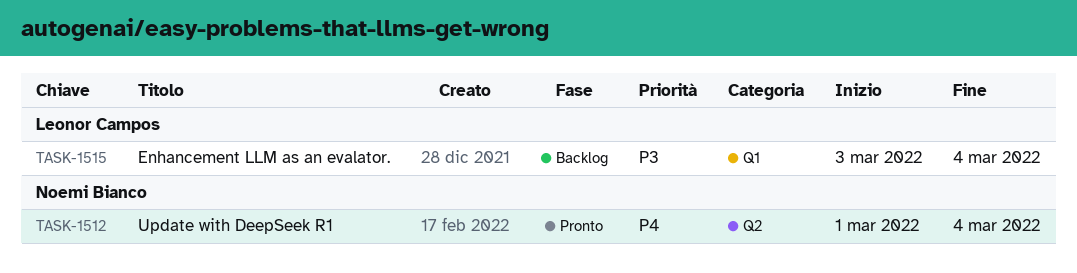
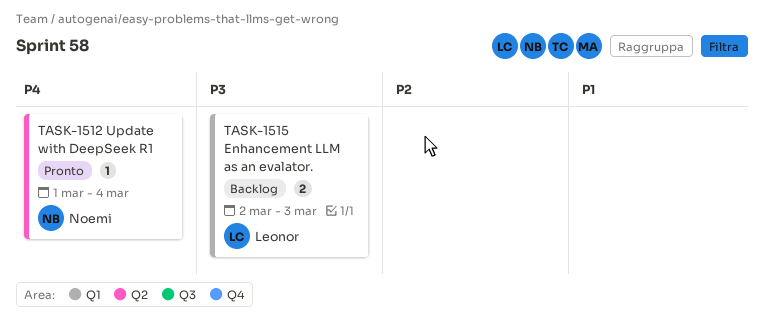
TASK-1515, start: Mar 3 -> Mar 2
TASK-1515, due: Mar 4 -> Mar 3

